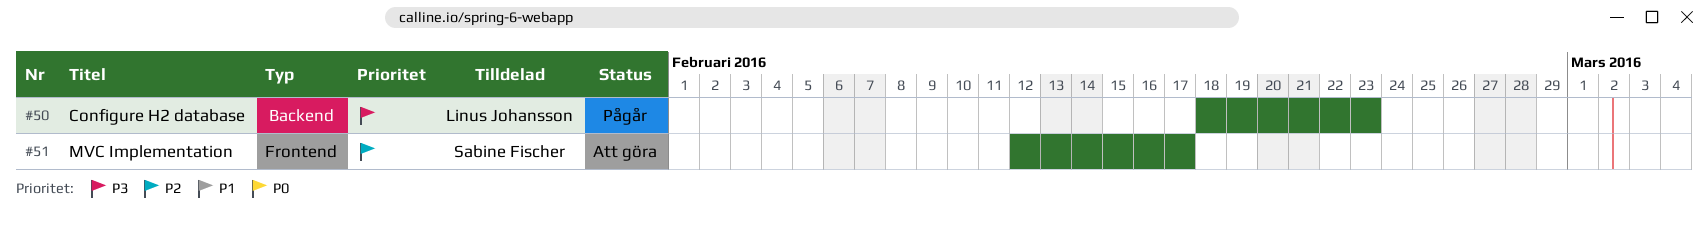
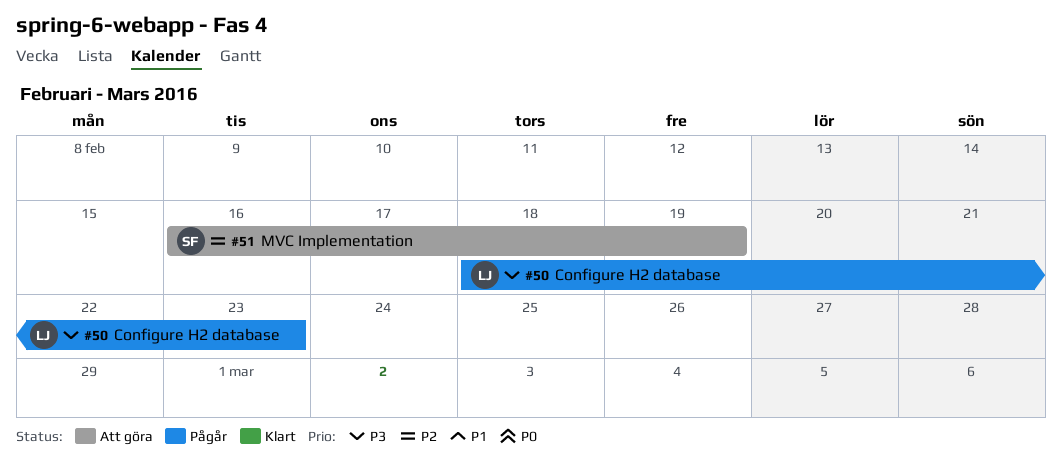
#51, start: Feb 12 -> Feb 16
#51, due: Feb 17 -> Feb 19

